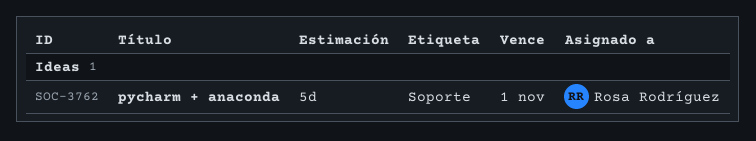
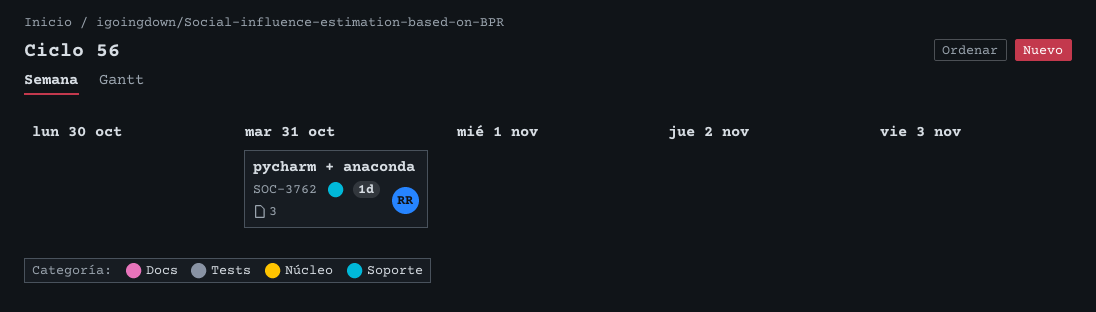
SOC-3762, estimate: 5d -> 1d
SOC-3762, due: Nov 1 -> Oct 31

